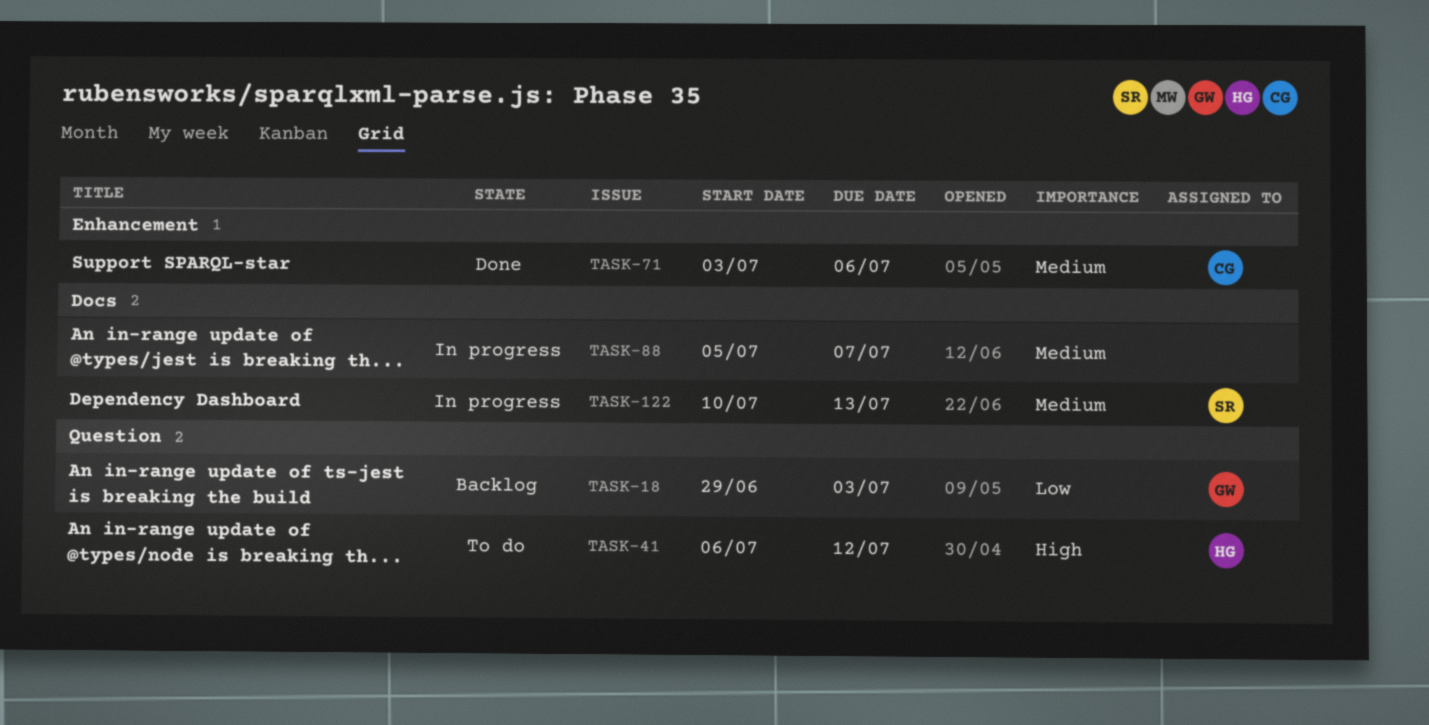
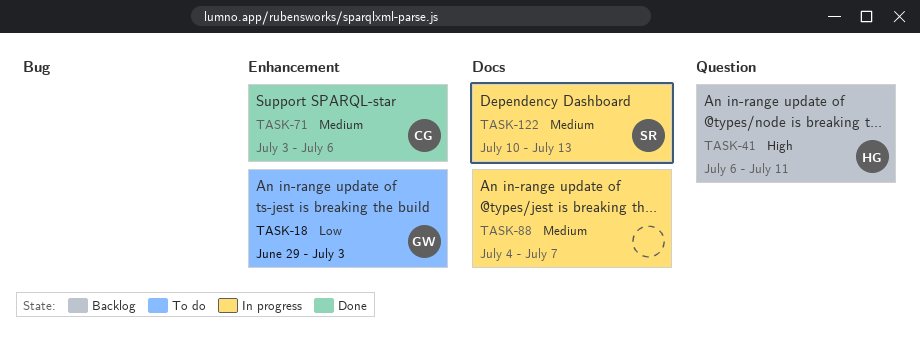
TASK-18, status: Backlog -> To do
TASK-18, label: Question -> Enhancement
TASK-41, status: To do -> Backlog
TASK-41, due: Jul 12 -> Jul 11
TASK-88, start: Jul 5 -> Jul 4

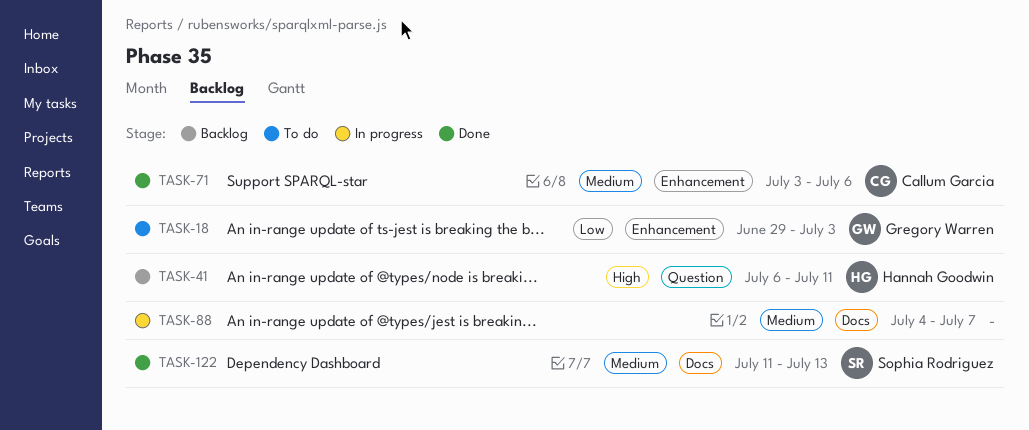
TASK-122, status: In progress -> Done
TASK-122, start: Jul 10 -> Jul 11

